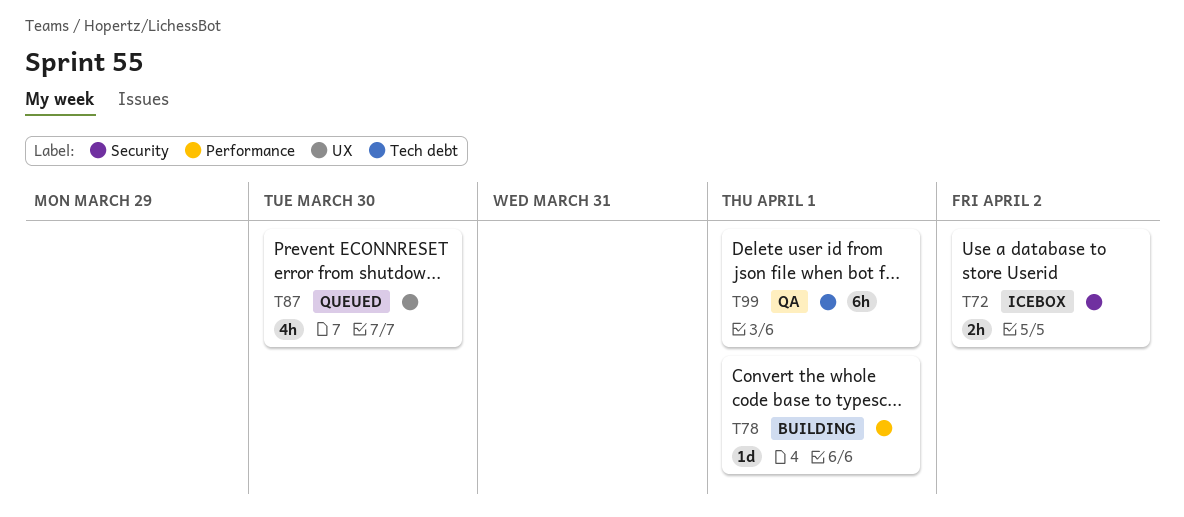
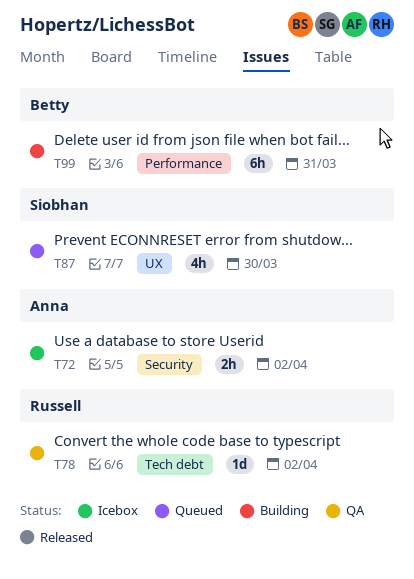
T78, status: Building -> QA
T78, label: Performance -> Tech debt
T78, due: Apr 1 -> Apr 2
T99, status: QA -> Building
T99, label: Tech debt -> Performance
T99, due: Apr 1 -> Mar 31

